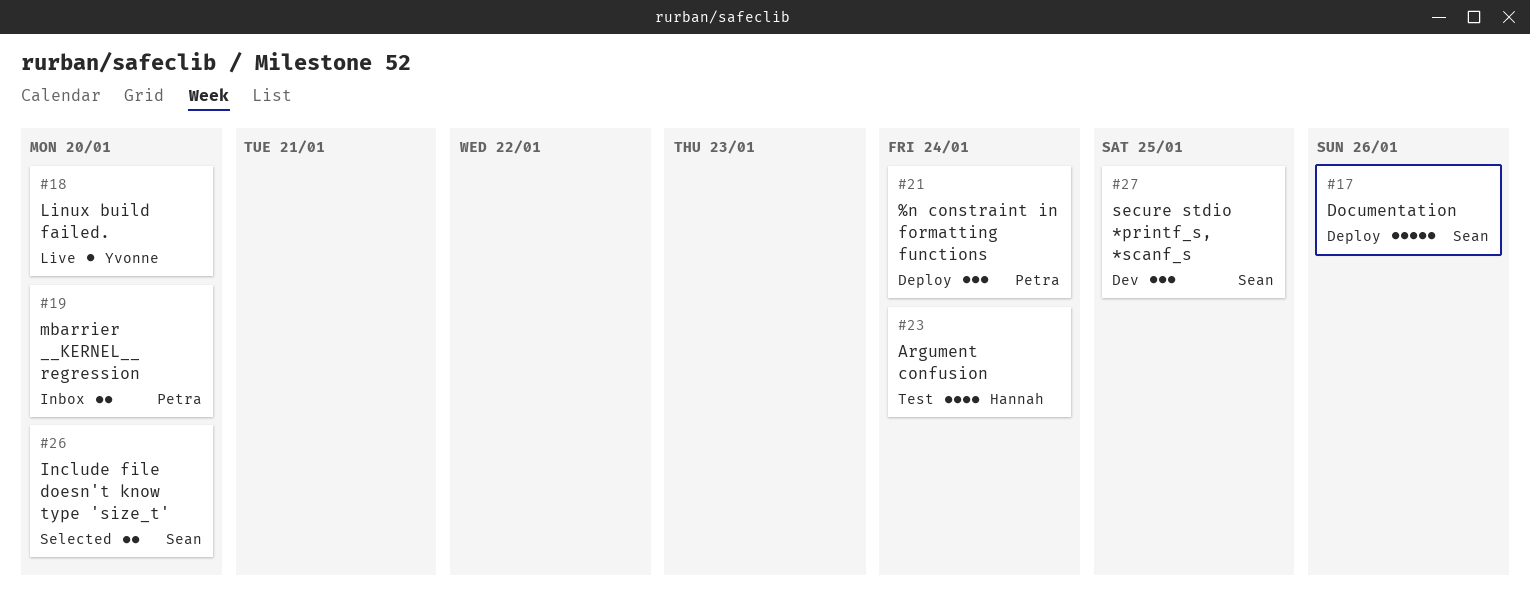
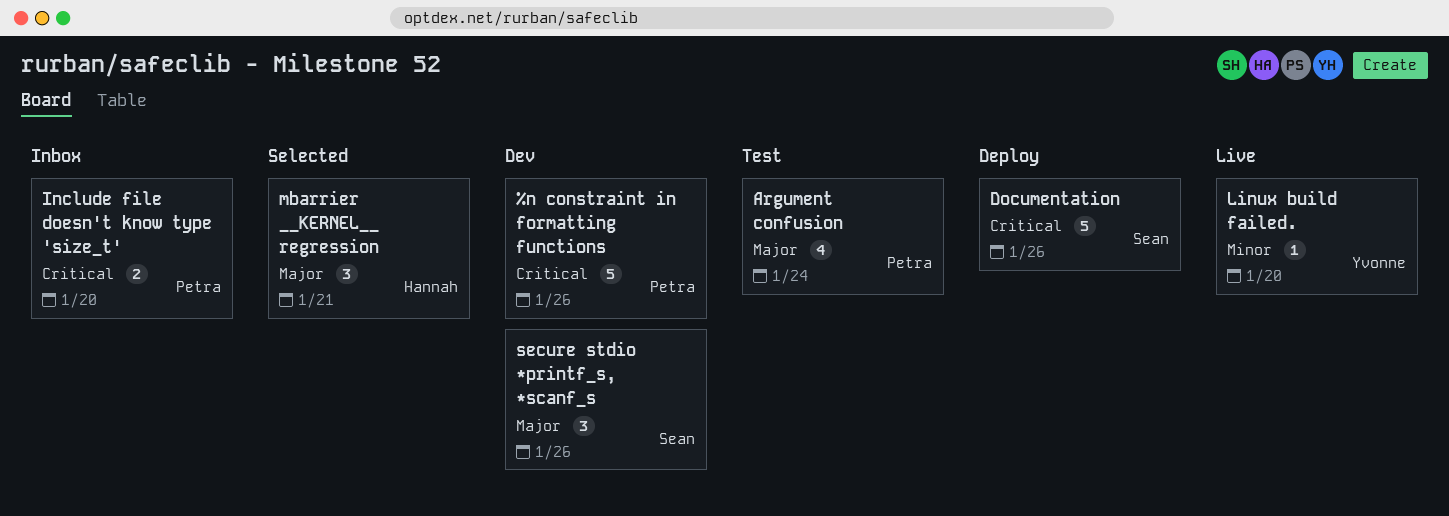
%n constraint in formatting functions, status: Deploy -> Dev
%n constraint in formatting functions, estimate: 3 -> 5
%n constraint in formatting functions, due: Jan 24 -> Jan 26
Argument confusion, owner: Hannah -> Petra
Include file doesn't know type 'size_t', status: Selected -> Inbox
Include file doesn't know type 'size_t', owner: Sean -> Petra
mbarrier __KERNEL__ regression, status: Inbox -> Selected
mbarrier __KERNEL__ regression, owner: Petra -> Hannah
mbarrier __KERNEL__ regression, estimate: 2 -> 3
mbarrier __KERNEL__ regression, due: Jan 20 -> Jan 21
secure stdio *printf_s, *scanf_s, due: Jan 25 -> Jan 26

